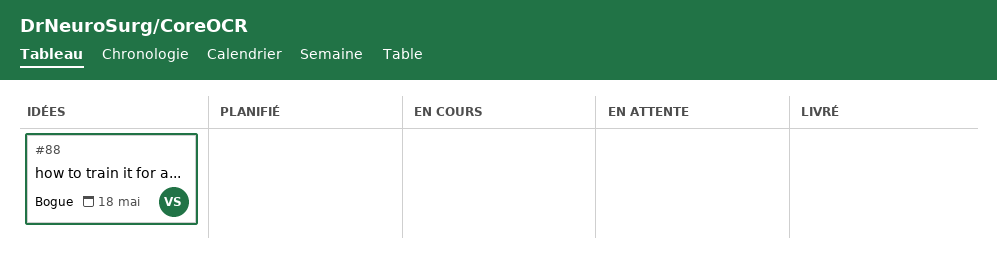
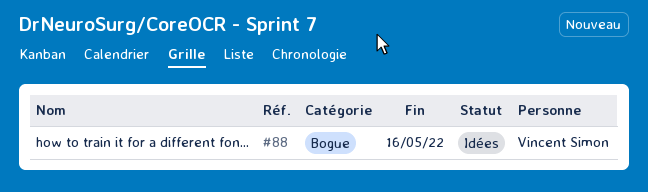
#88, due: May 18 -> May 16

